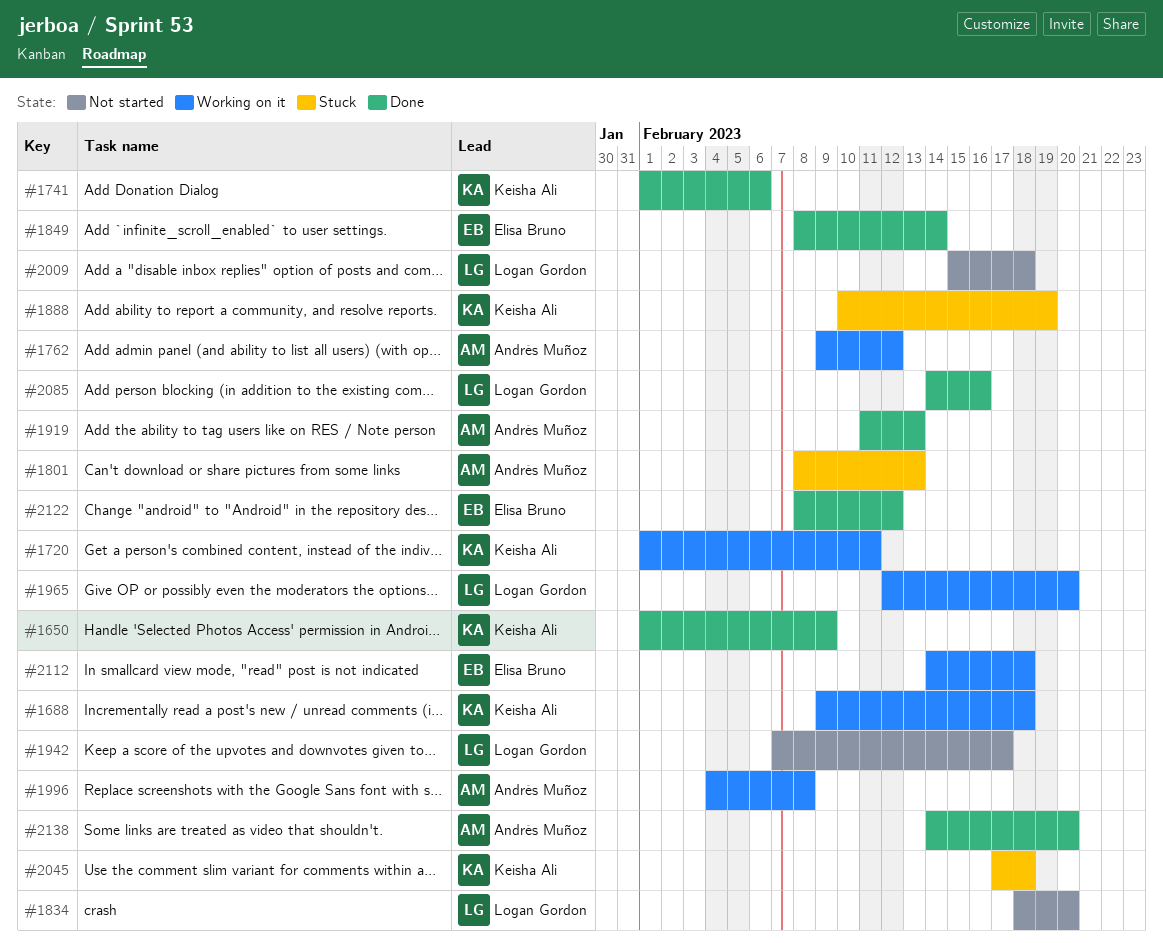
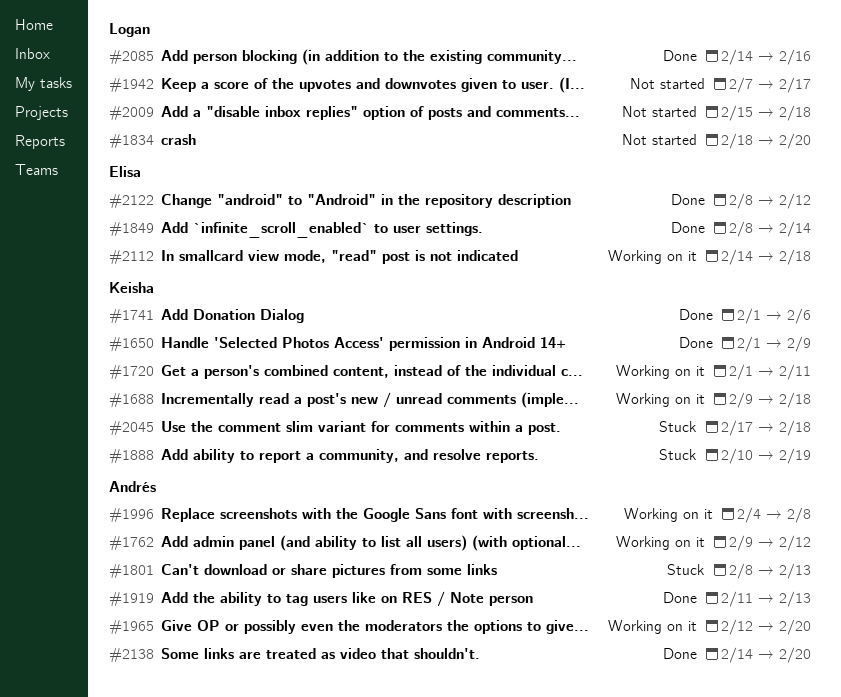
#1965, owner: Logan Gordon -> Andrés Muñoz

